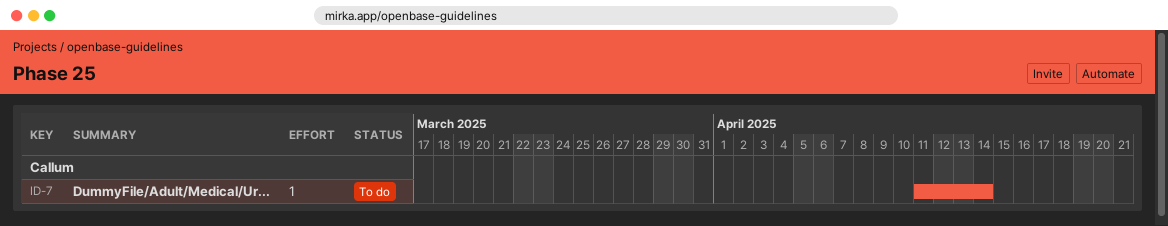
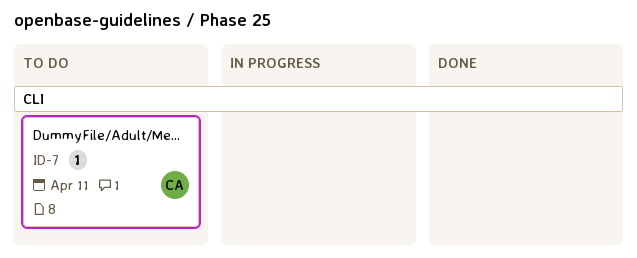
ID-7, due: Apr 14 -> Apr 11

